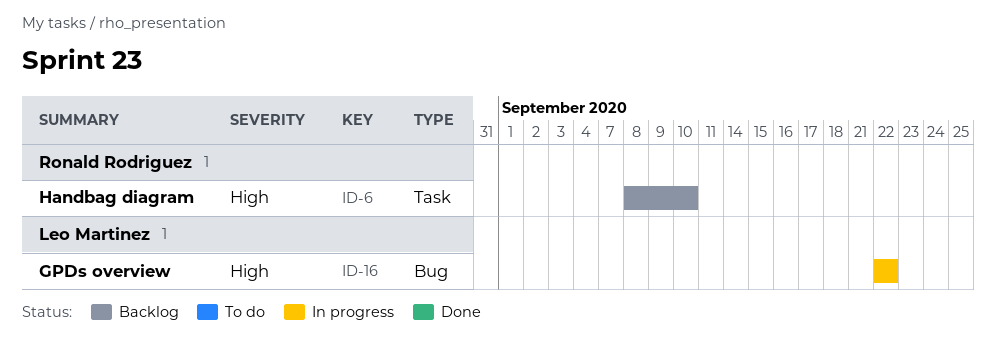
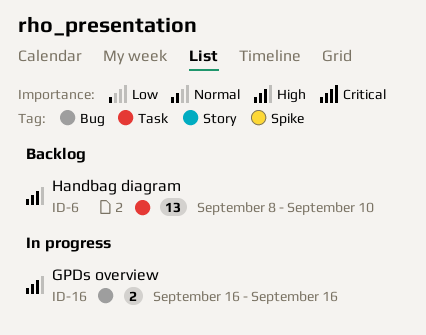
ID-16, start: Sep 22 -> Sep 16
ID-16, due: Sep 22 -> Sep 16

